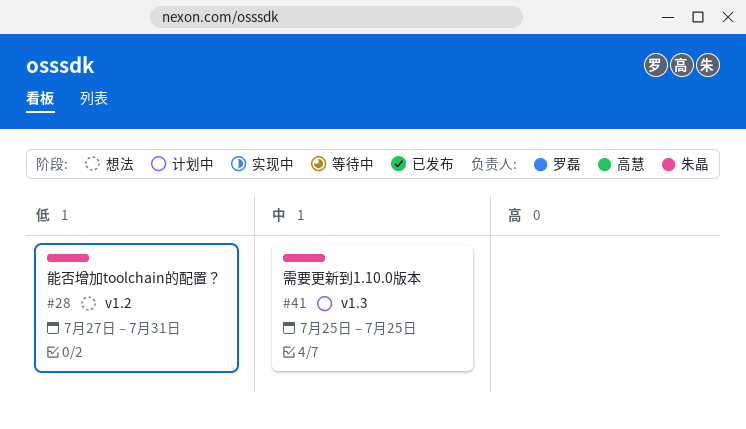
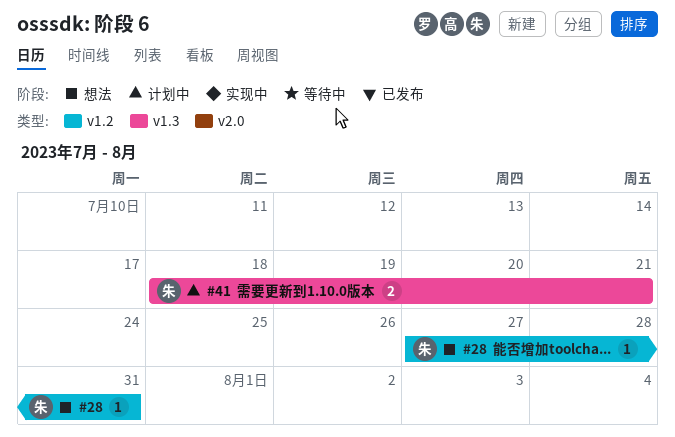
#41, start: Jul 25 -> Jul 18
#41, due: Jul 25 -> Jul 21

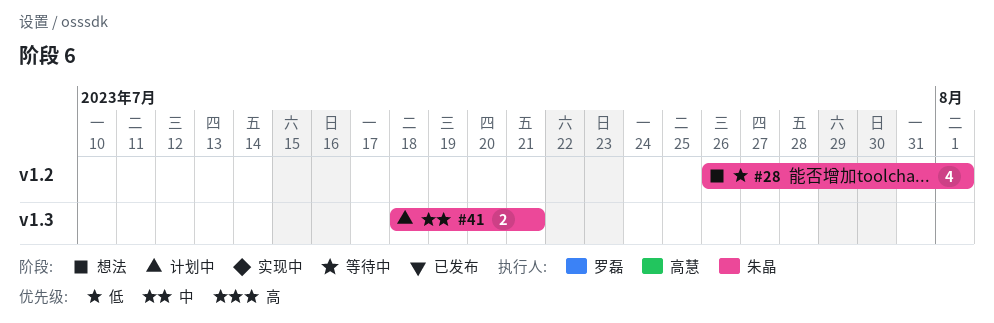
#28, estimate: 1 -> 4
#28, start: Jul 27 -> Jul 26
#28, due: Jul 31 -> Aug 1

